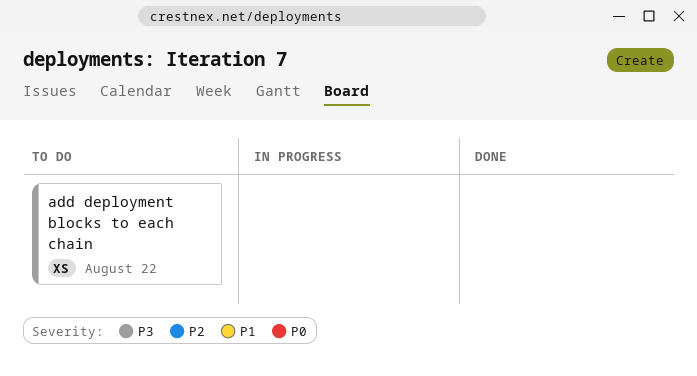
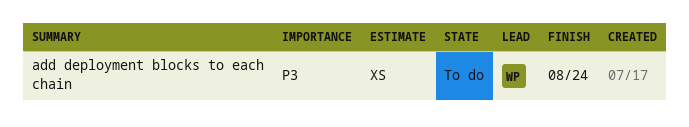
add deployment blocks to each chain, due: Aug 22 -> Aug 24

